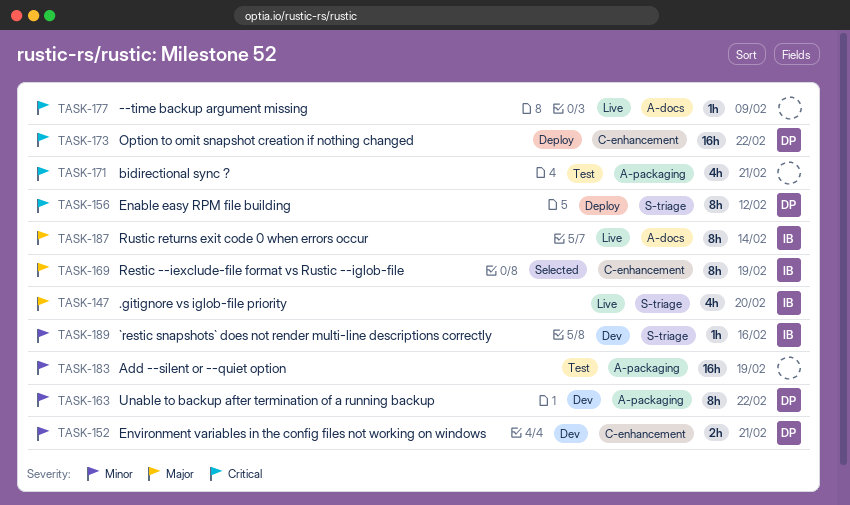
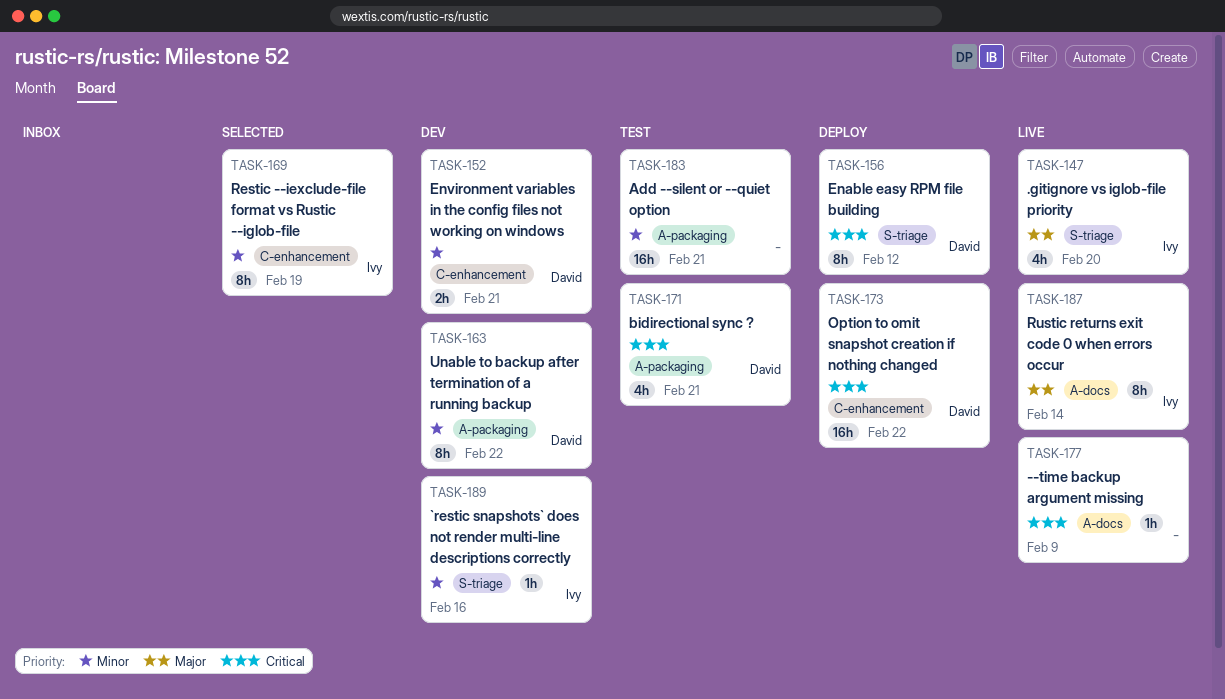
TASK-169, priority: Major -> Minor
TASK-171, owner: none -> David
TASK-183, due: Feb 19 -> Feb 21

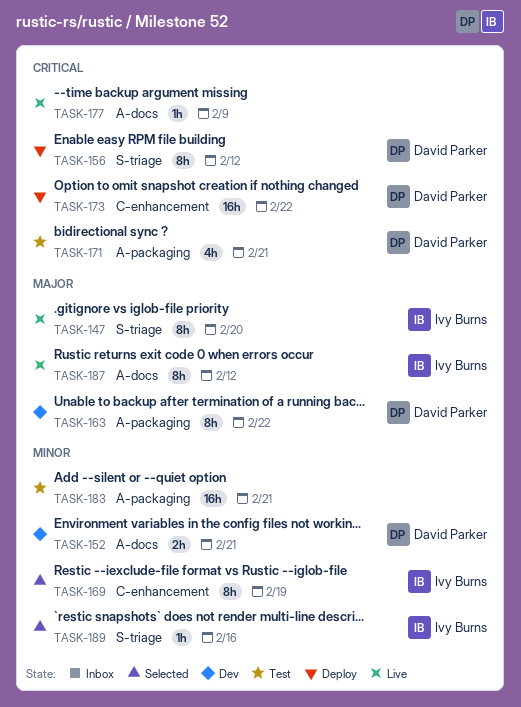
TASK-147, estimate: 4h -> 8h
TASK-152, label: C-enhancement -> A-docs
TASK-163, priority: Minor -> Major
TASK-187, due: Feb 14 -> Feb 12
TASK-189, status: Dev -> Selected

